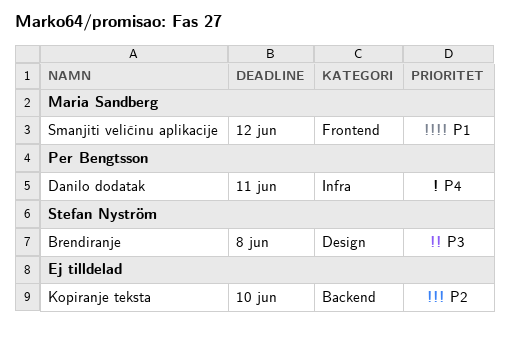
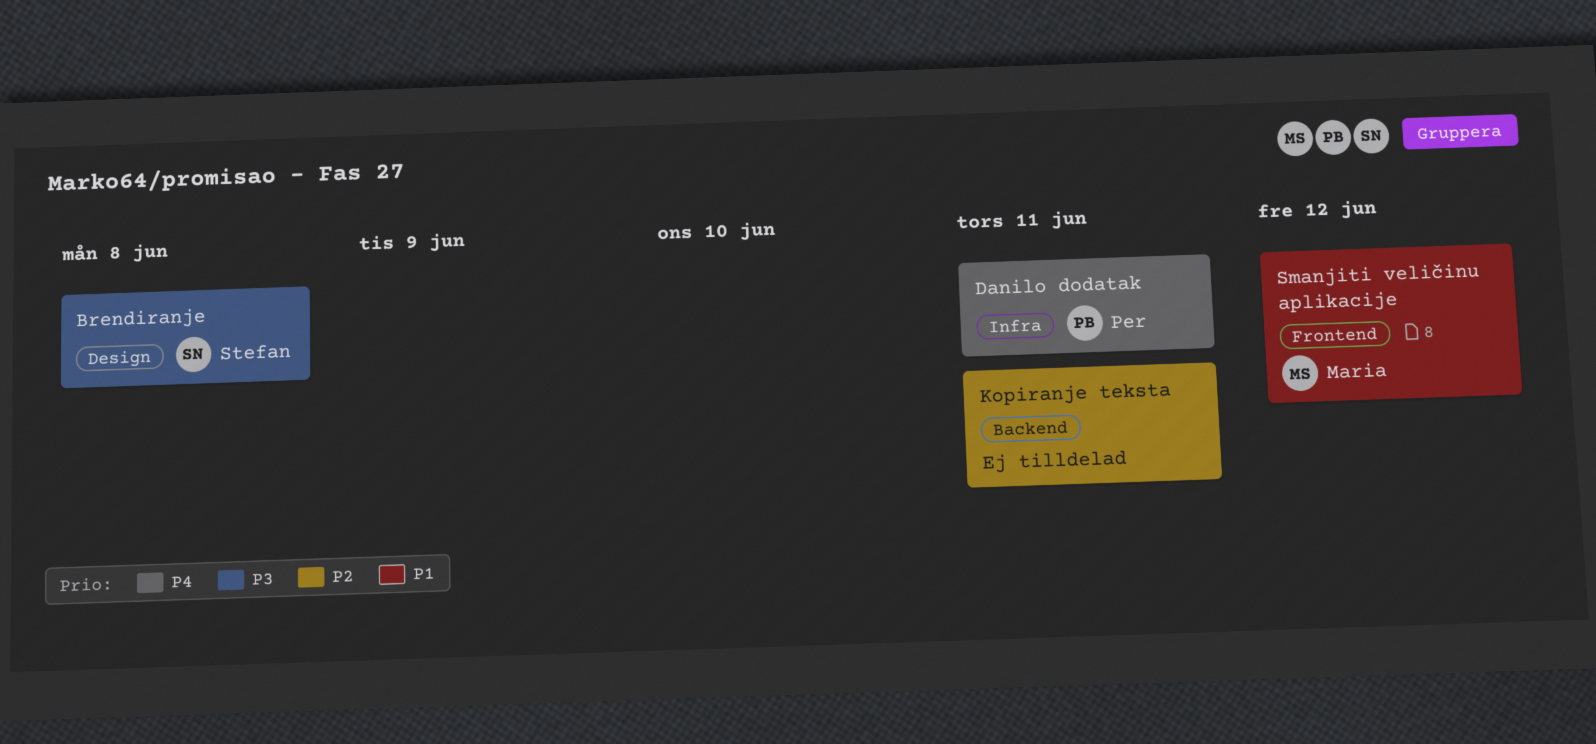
Kopiranje teksta, due: Jun 10 -> Jun 11

